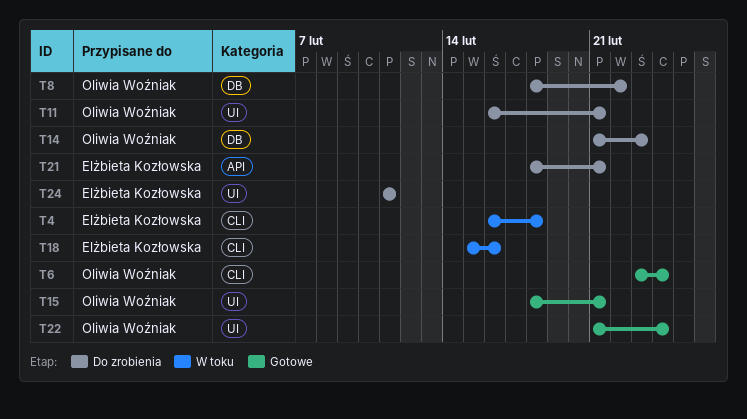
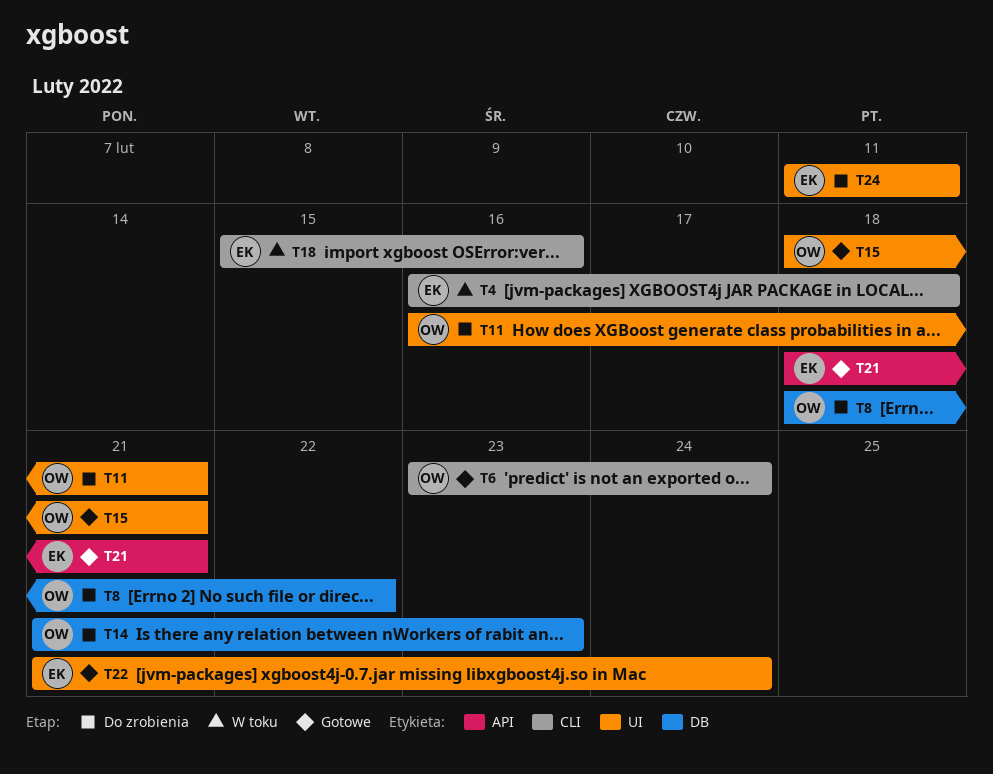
T21, status: Do zrobienia -> Gotowe
T22, owner: Oliwia Woźniak -> Elżbieta Kozłowska

